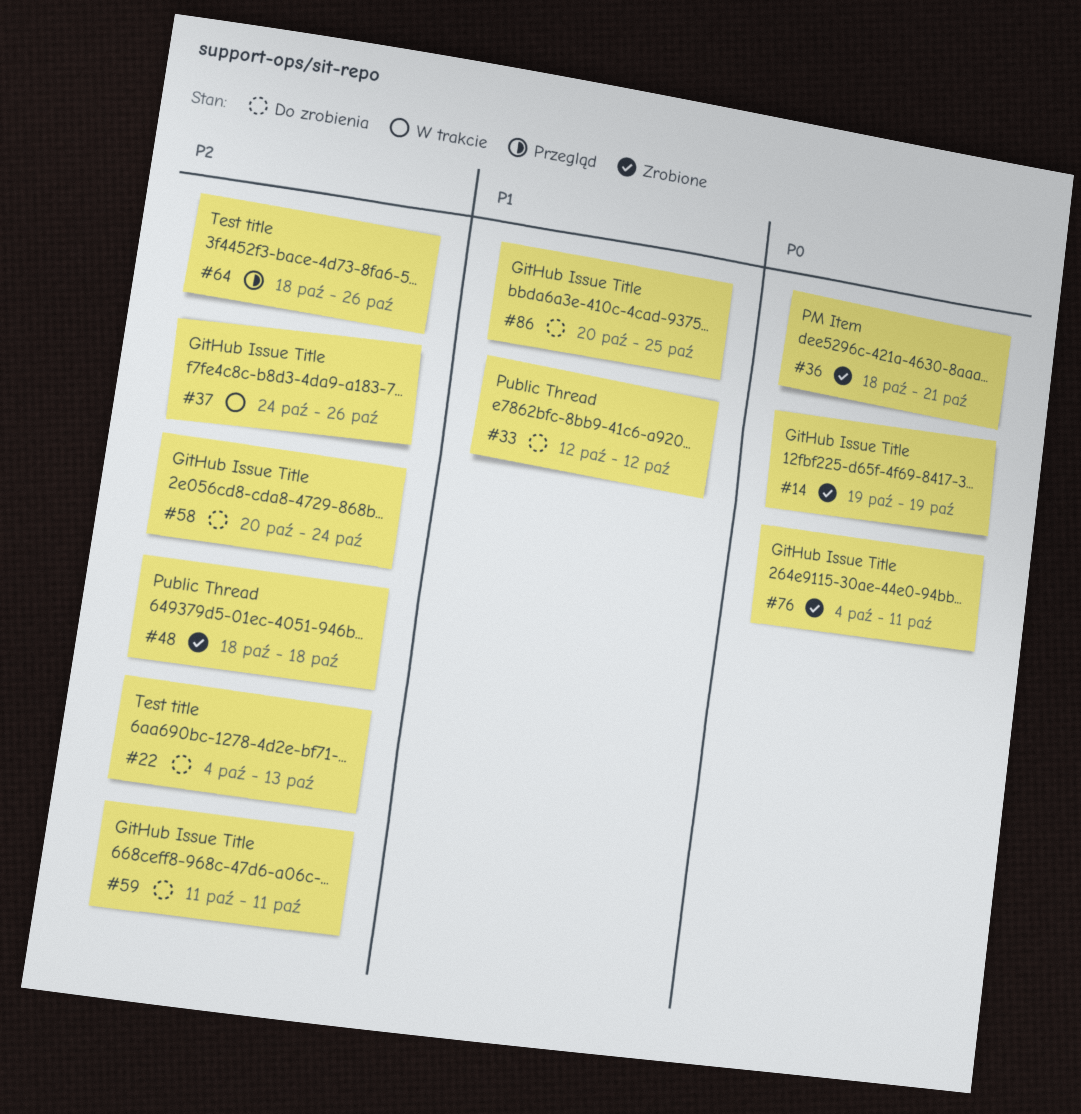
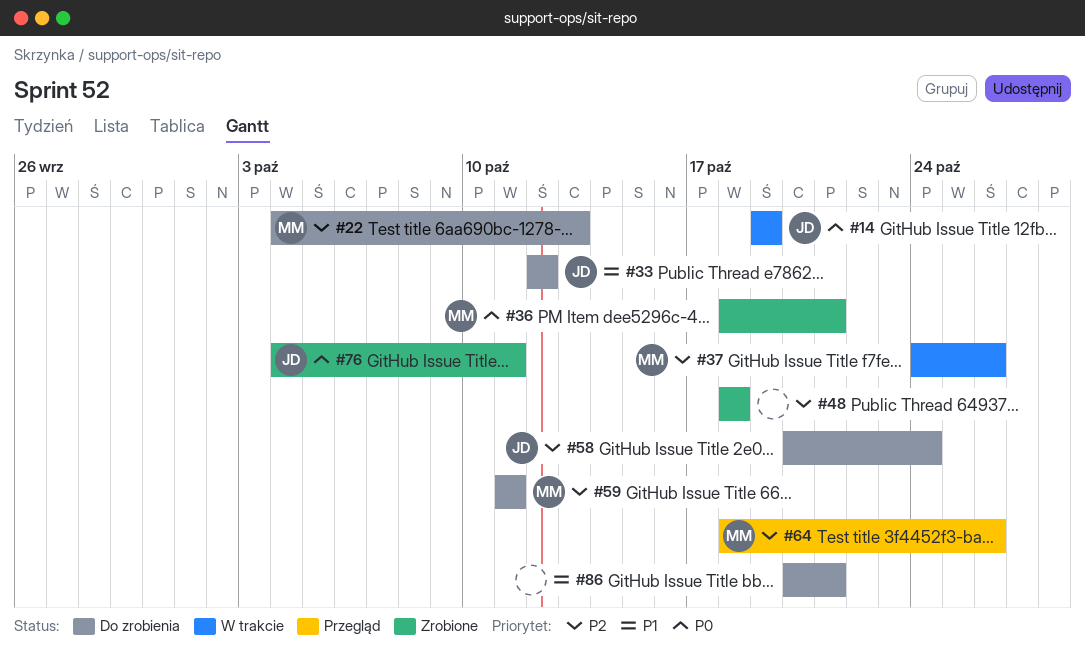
#14, status: Zrobione -> W trakcie
#86, due: Oct 25 -> Oct 21

